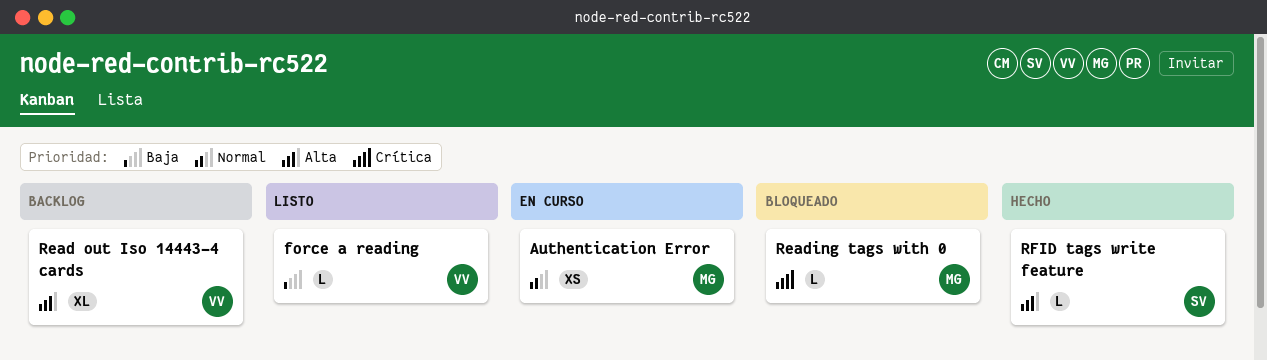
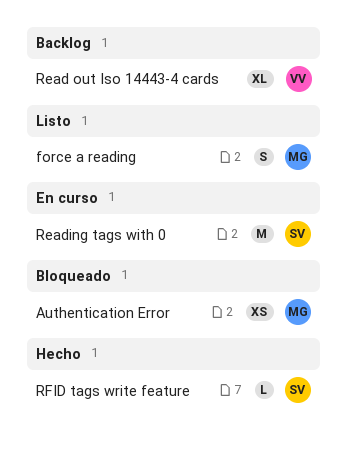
Authentication Error, status: En curso -> Bloqueado
force a reading, owner: VV -> MG
force a reading, estimate: L -> S
Reading tags with 0, status: Bloqueado -> En curso
Reading tags with 0, owner: MG -> SV
Reading tags with 0, estimate: L -> M

